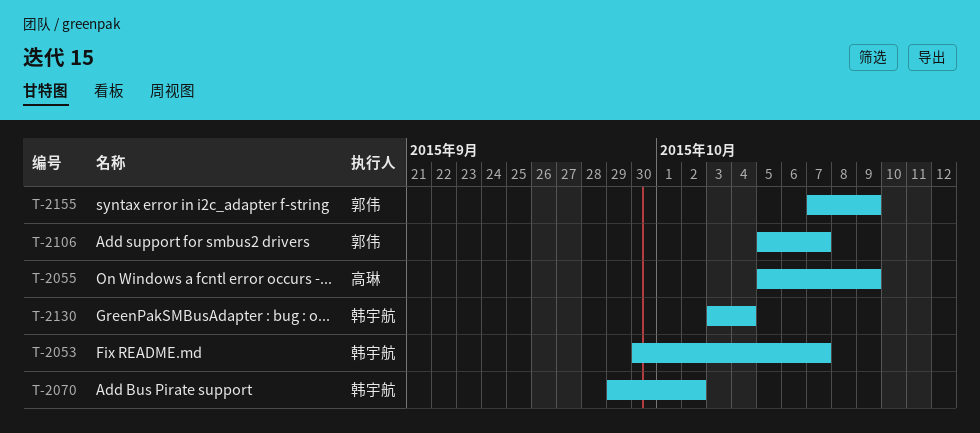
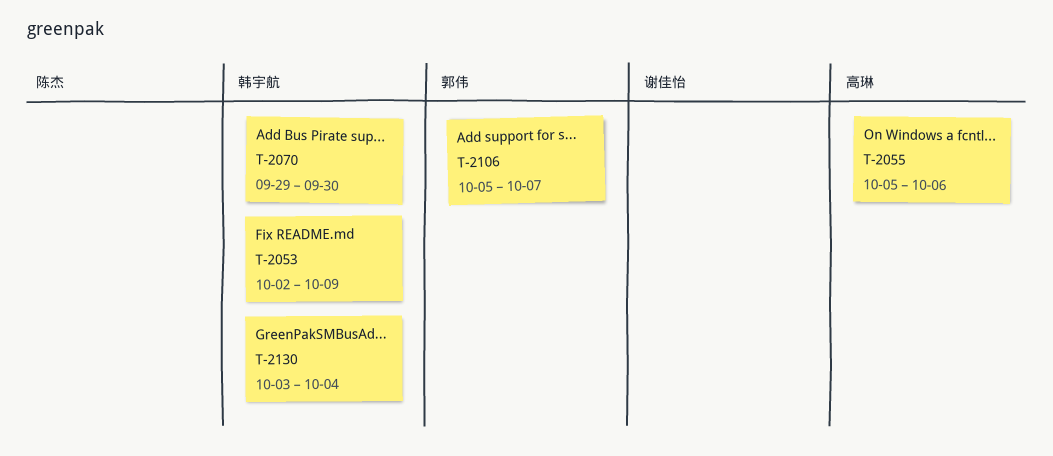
T-2053, start: Sep 30 -> Oct 2
T-2053, due: Oct 7 -> Oct 9
T-2055, due: Oct 9 -> Oct 6
T-2070, due: Oct 2 -> Sep 30
T-2155: present -> none

